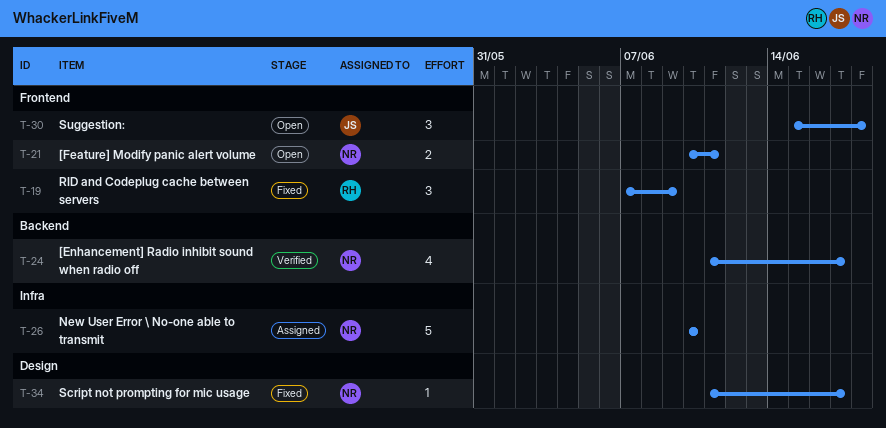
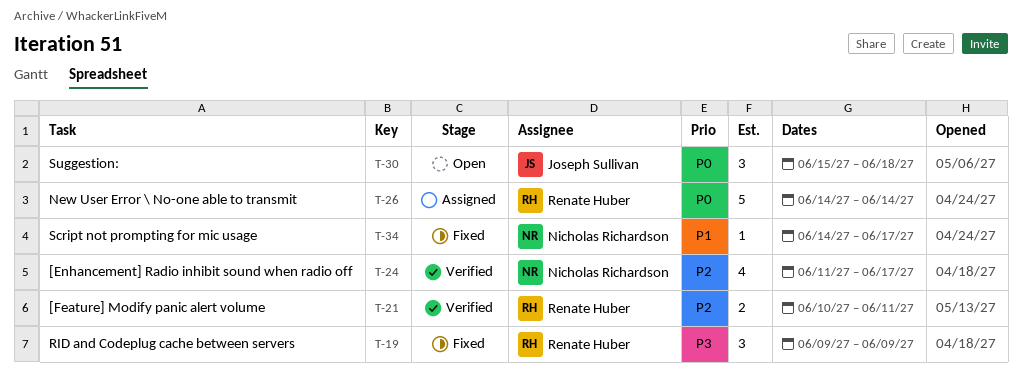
T-19, start: Jun 7 -> Jun 9
T-21, status: Open -> Verified
T-21, owner: Nicholas Richardson -> Renate Huber
T-26, owner: Nicholas Richardson -> Renate Huber
T-26, start: Jun 10 -> Jun 14
T-26, due: Jun 10 -> Jun 14
T-34, start: Jun 11 -> Jun 14

